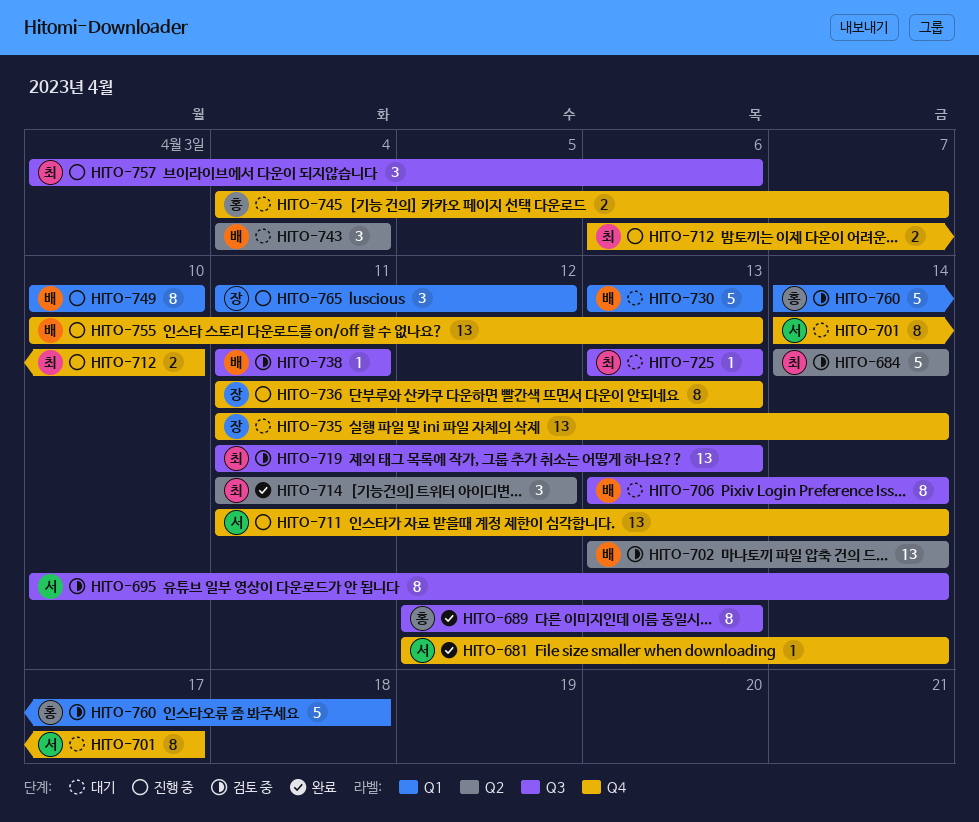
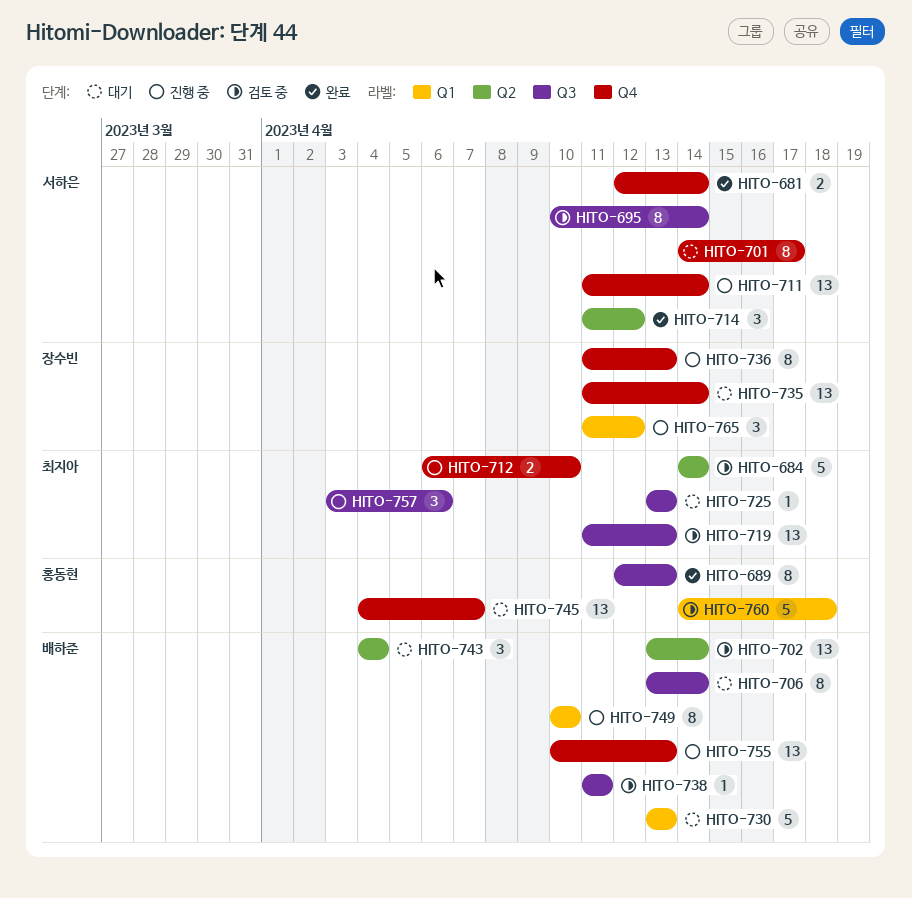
HITO-681, estimate: 1 -> 2
HITO-714, owner: 최지아 -> 서하은
HITO-745, estimate: 2 -> 13

